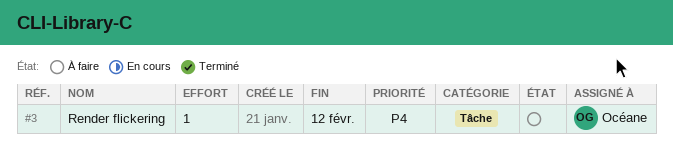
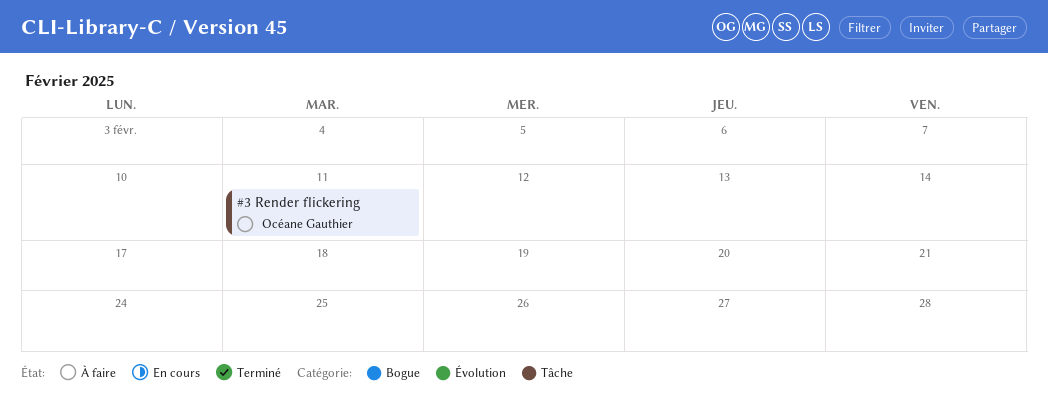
#3, due: Feb 12 -> Feb 11

